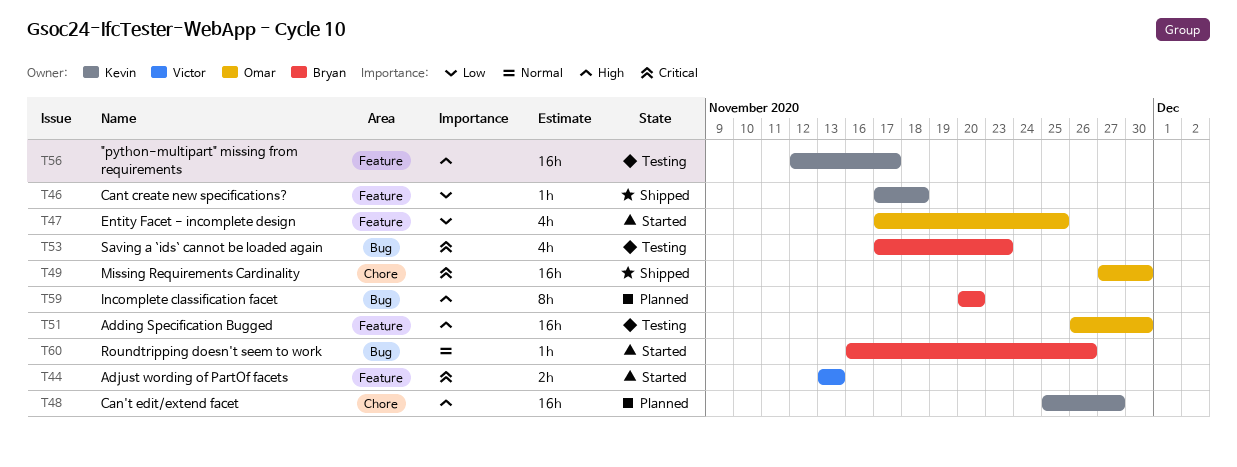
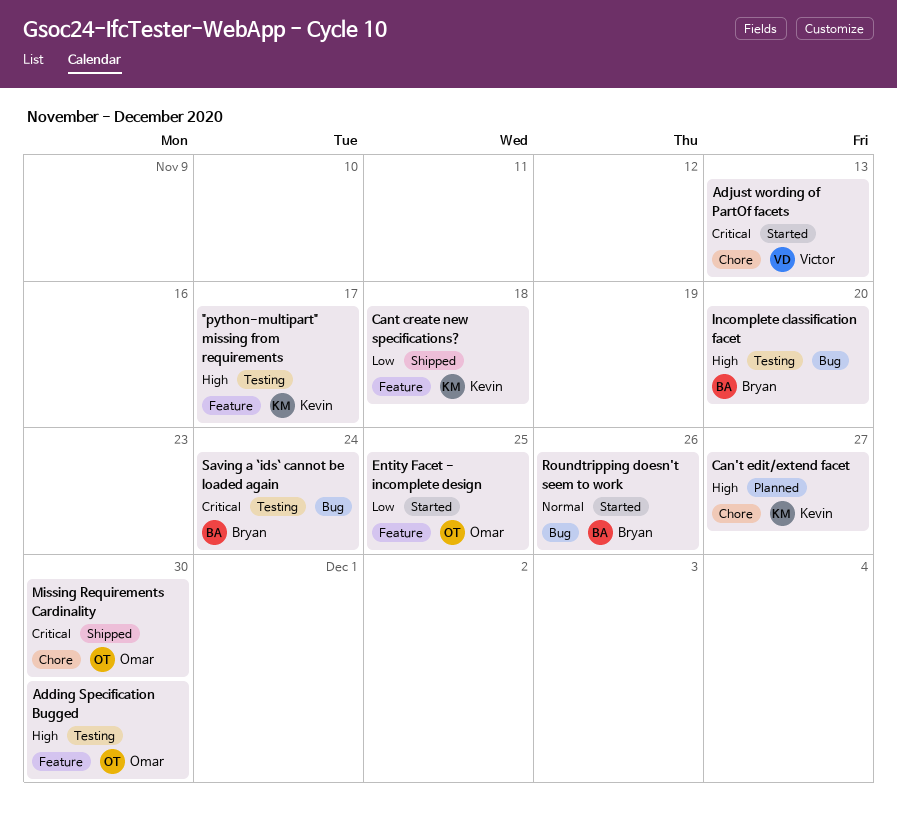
Adjust wording of PartOf facets, label: Feature -> Chore
Incomplete classification facet, status: Planned -> Testing
Saving a `ids` cannot be loaded again, due: Nov 23 -> Nov 24

